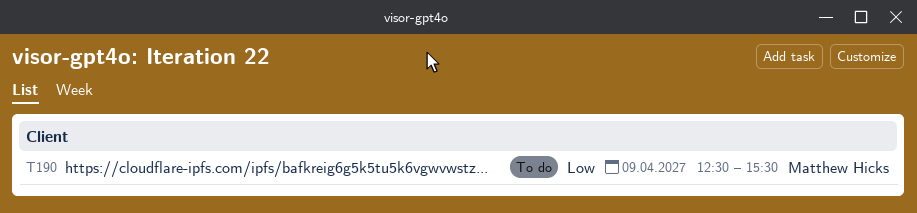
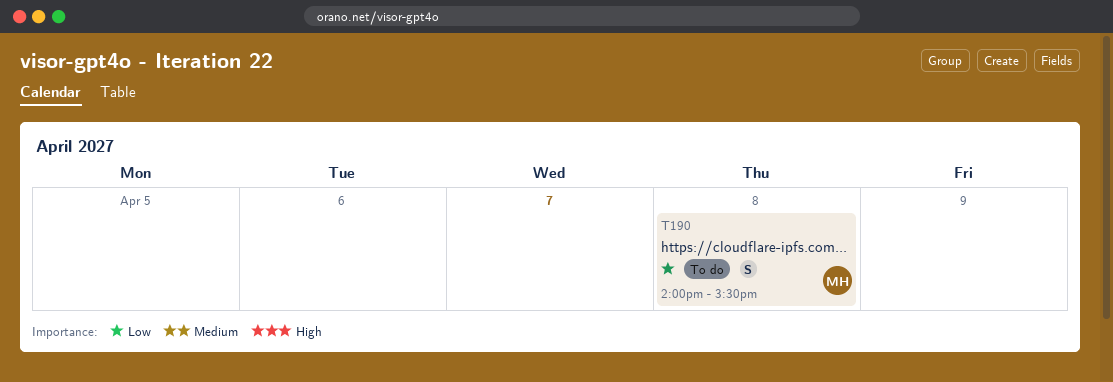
T190, day: Apr 9 -> Apr 8
T190, begins: 12:30 -> 14:00

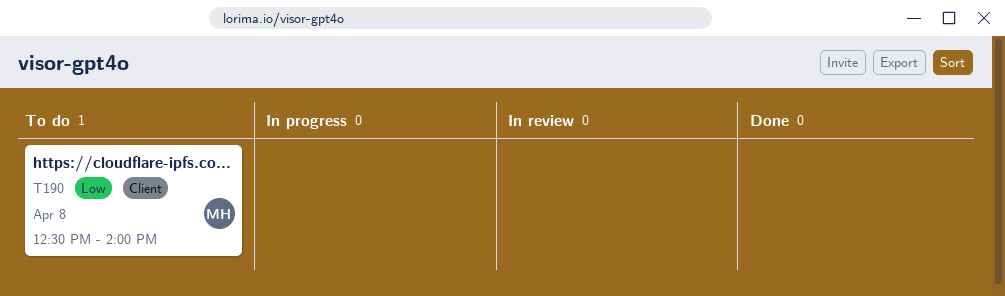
T190, begins: 14:00 -> 12:30
T190, ends: 15:30 -> 14:00

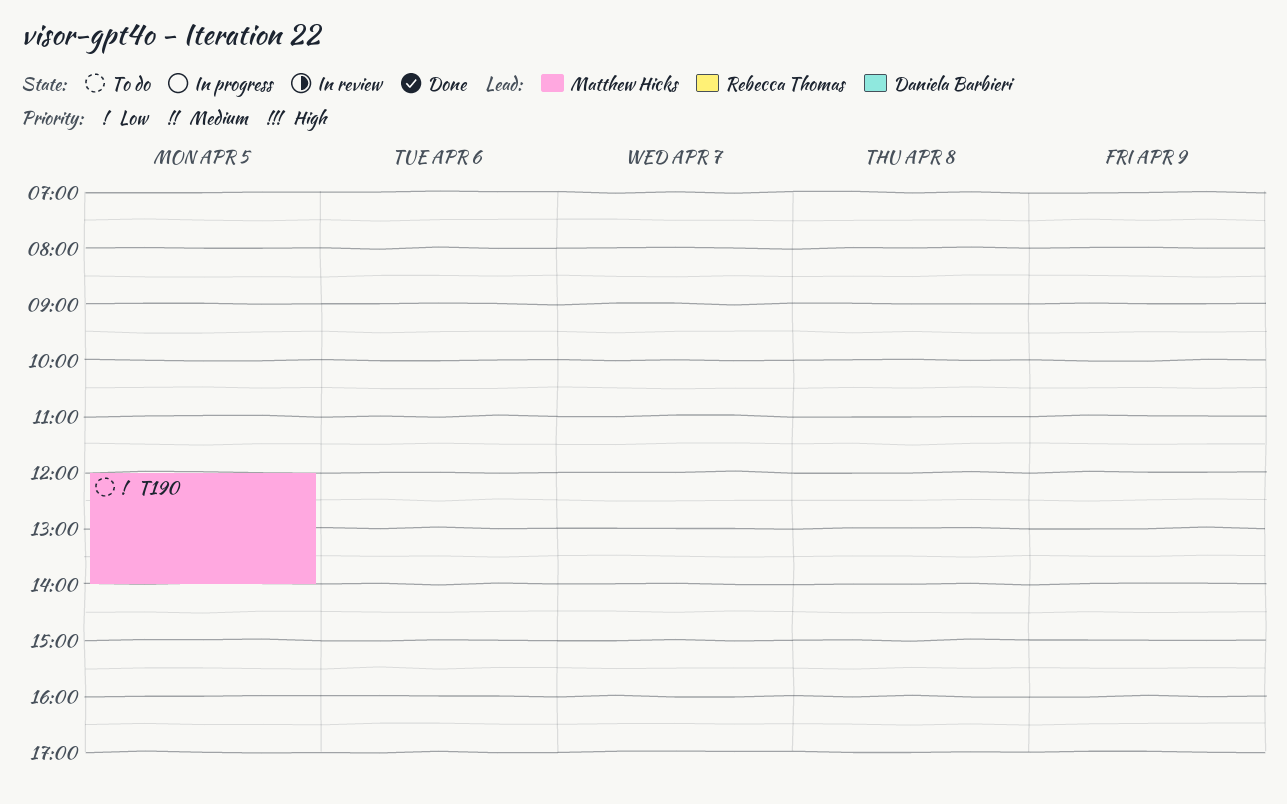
T190, day: Apr 8 -> Apr 5
T190, begins: 12:30 -> 12:00

